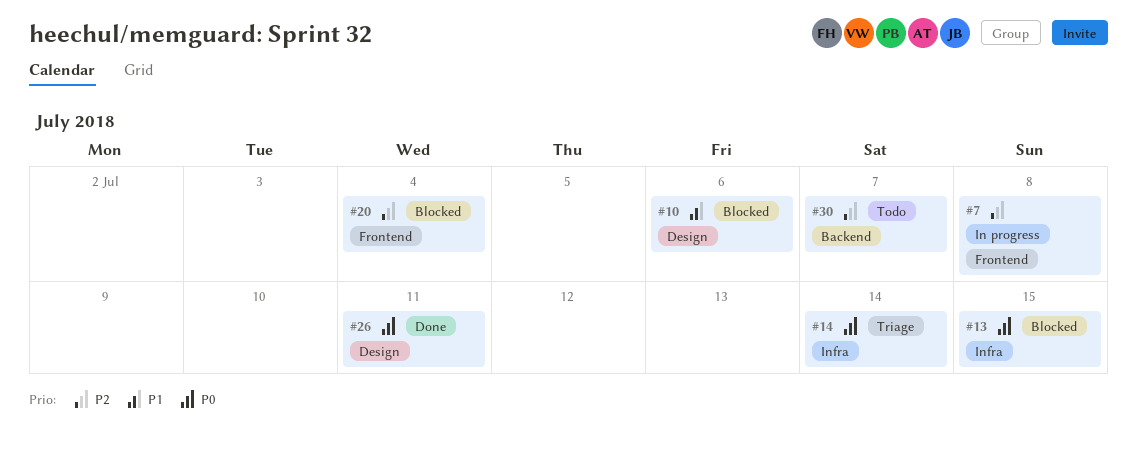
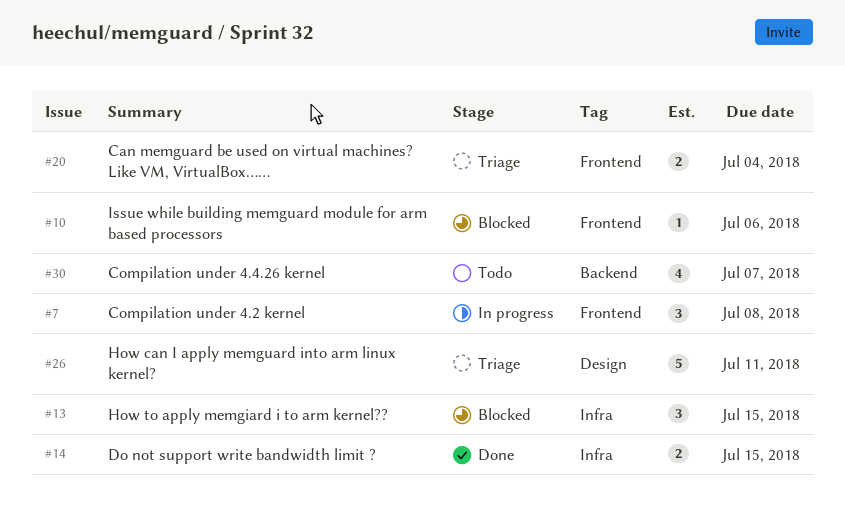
#10, label: Design -> Frontend
#14, status: Triage -> Done
#14, due: Jul 14 -> Jul 15
#20, status: Blocked -> Triage
#26, status: Done -> Triage

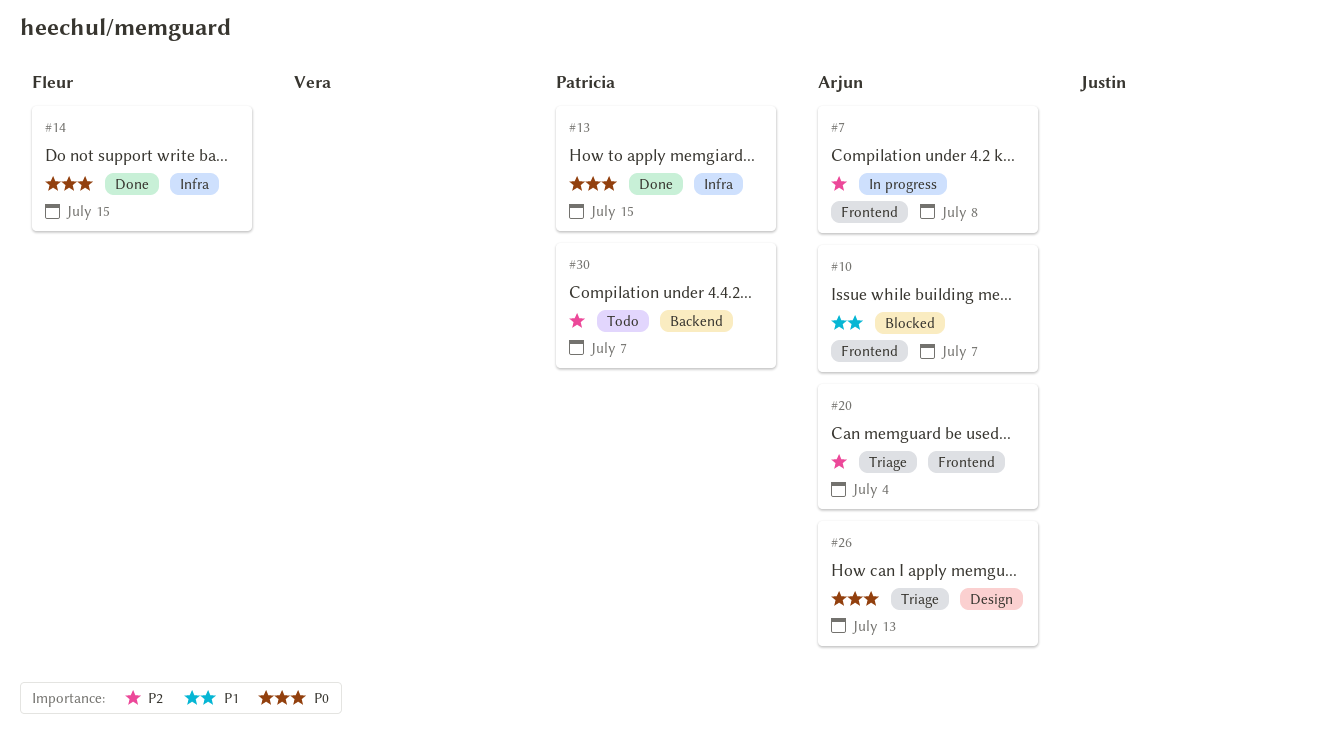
#10, due: Jul 6 -> Jul 7
#13, status: Blocked -> Done
#26, due: Jul 11 -> Jul 13

